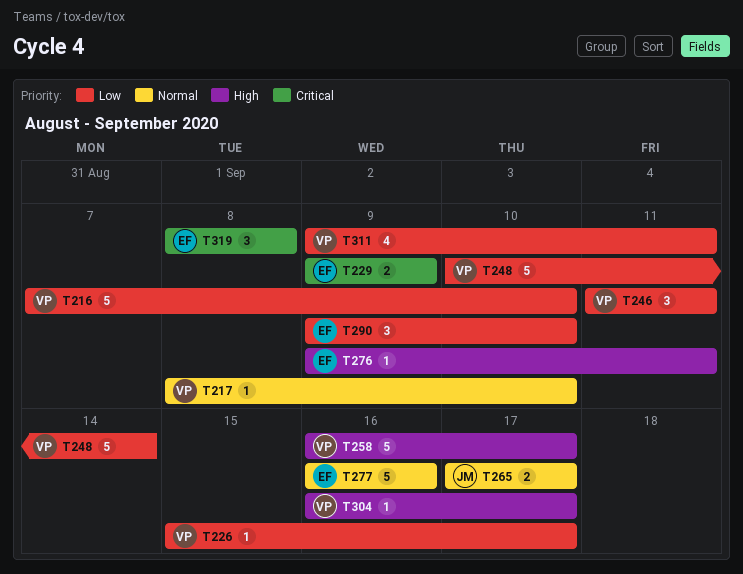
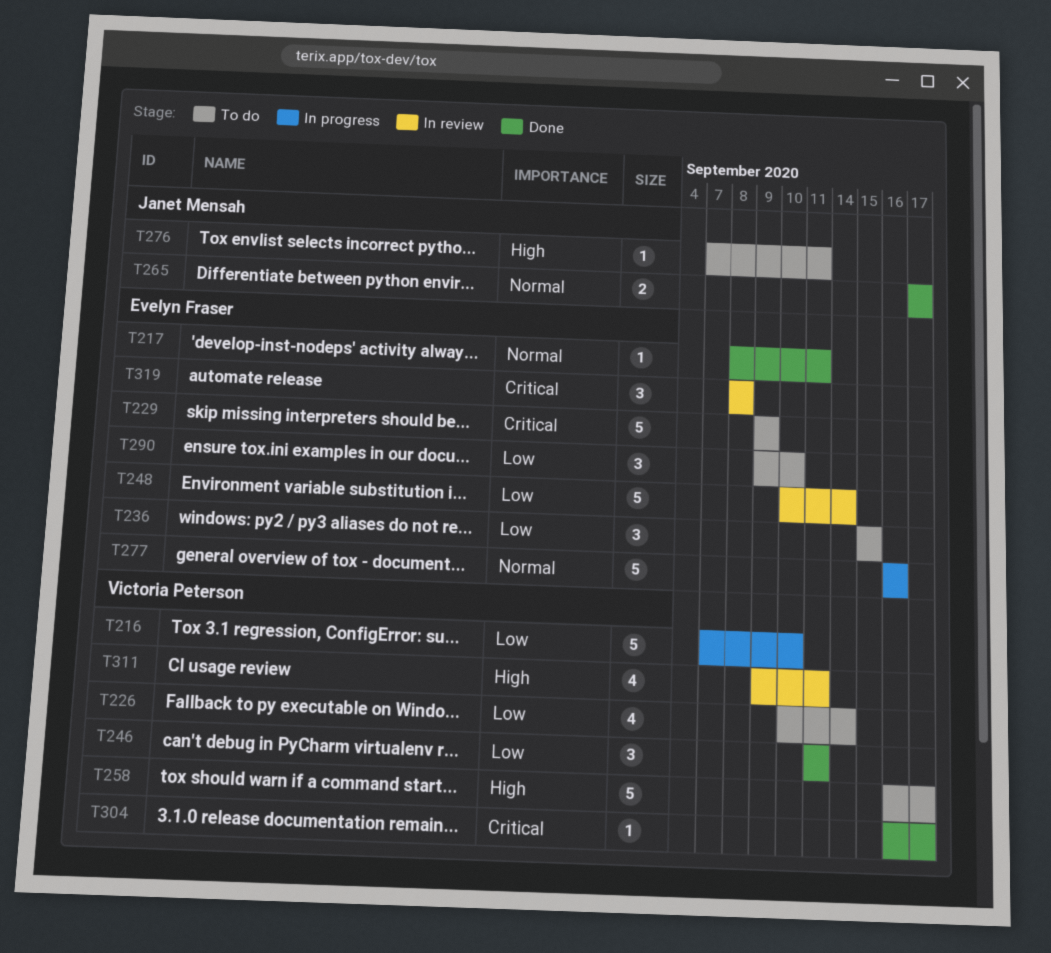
T217, owner: Victoria Peterson -> Evelyn Fraser
T217, due: Sep 10 -> Sep 11
T226, estimate: 1 -> 4
T226, start: Sep 15 -> Sep 10
T226, due: Sep 17 -> Sep 14
T229, estimate: 2 -> 5
T236: none -> present
T248, owner: Victoria Peterson -> Evelyn Fraser
T276, owner: Evelyn Fraser -> Janet Mensah
T276, start: Sep 9 -> Sep 7
T304, priority: High -> Critical
T311, priority: Low -> High

